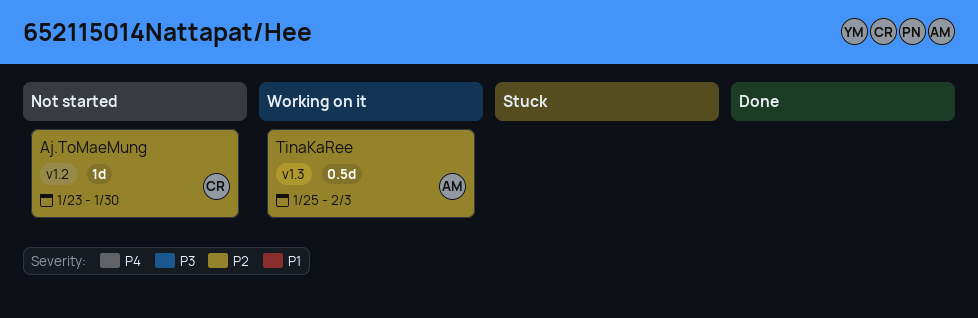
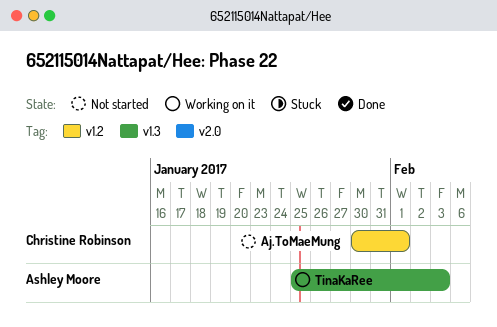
Aj.ToMaeMung, start: Jan 23 -> Jan 30
Aj.ToMaeMung, due: Jan 30 -> Feb 1

